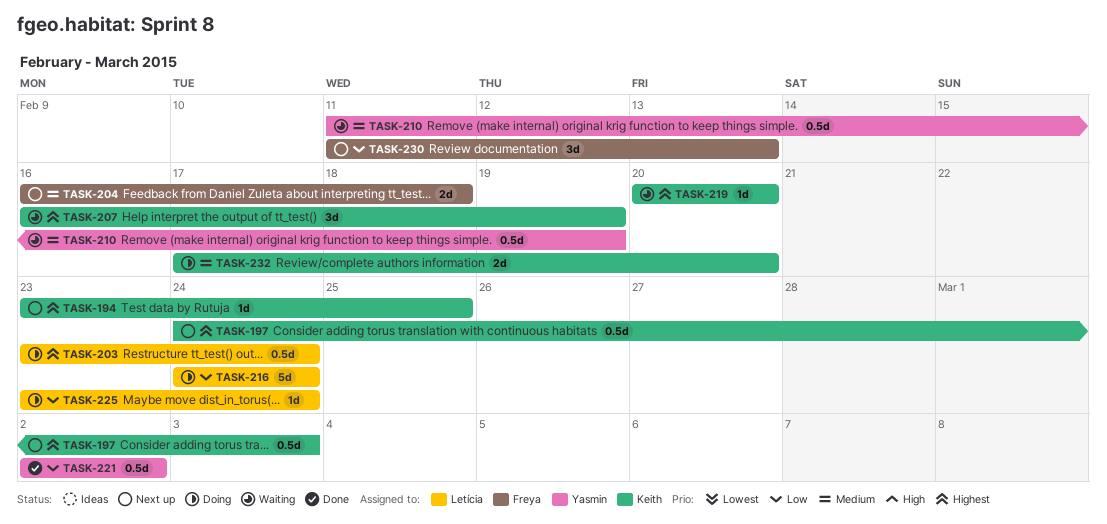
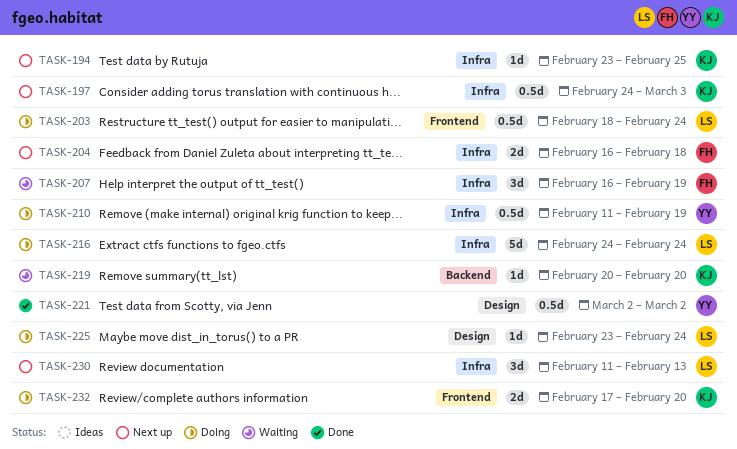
TASK-203, start: Feb 23 -> Feb 18
TASK-207, owner: Keith -> Freya
TASK-210, status: Waiting -> Doing
TASK-230, owner: Freya -> Letícia

